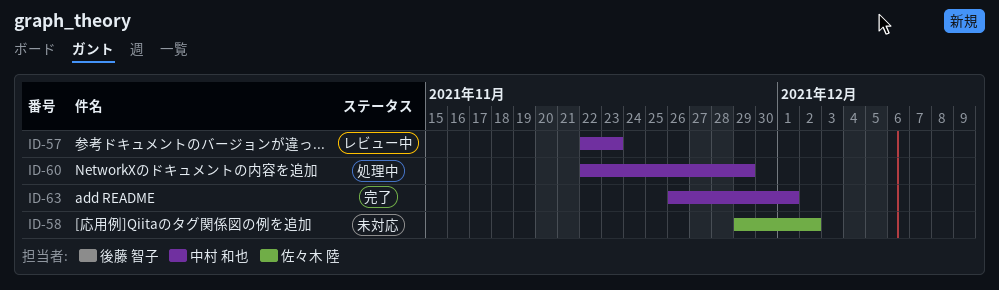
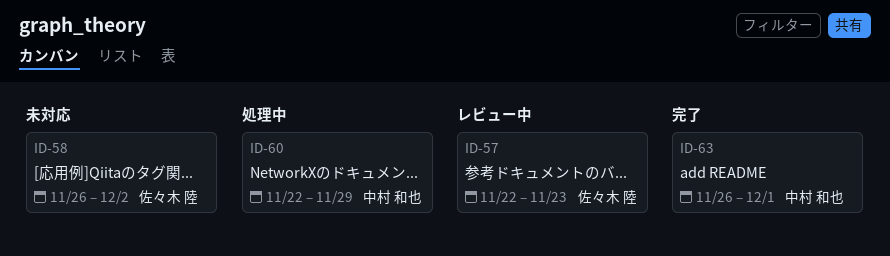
ID-57, owner: 中村 和也 -> 佐々木 陸
ID-58, start: Nov 29 -> Nov 26

